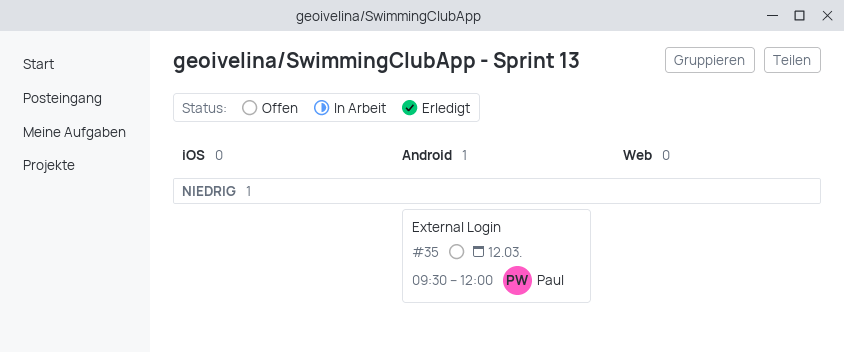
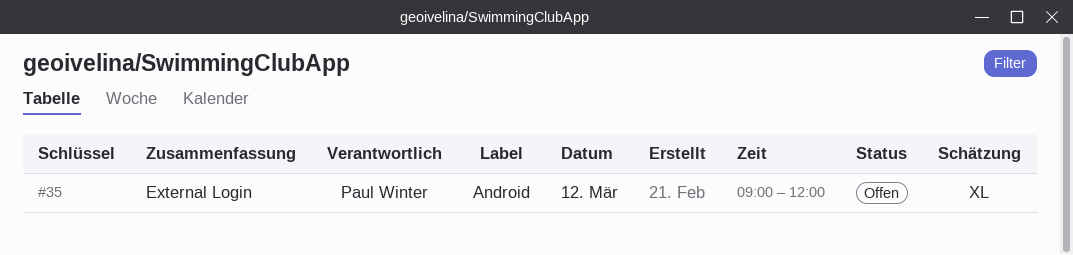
#35, begins: 09:30 -> 09:00

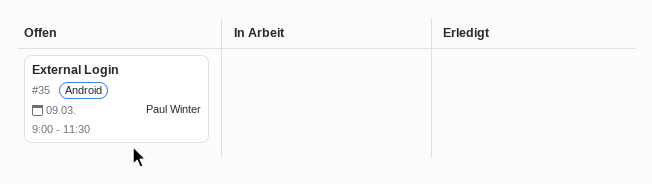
#35, day: Mar 12 -> Mar 9
#35, ends: 12:00 -> 11:30

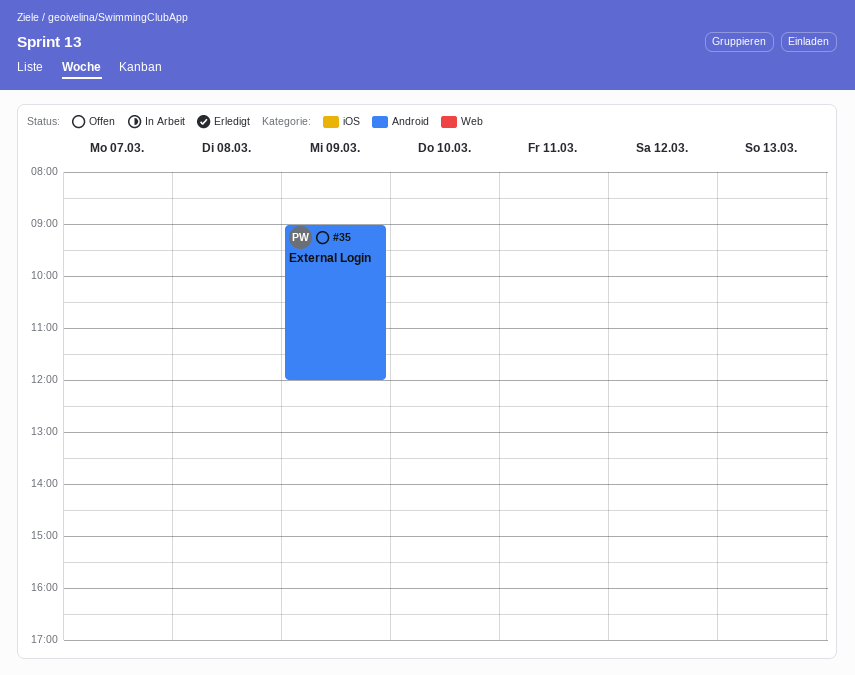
#35, ends: 11:30 -> 12:00

